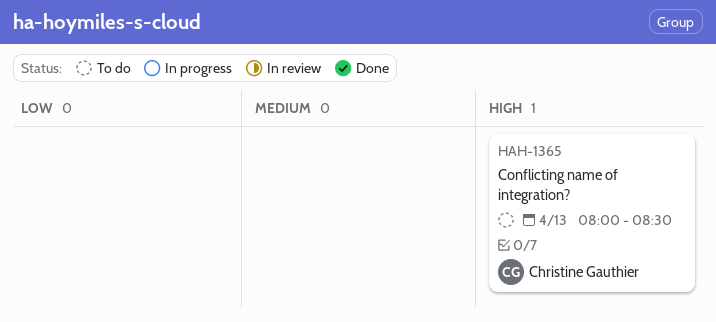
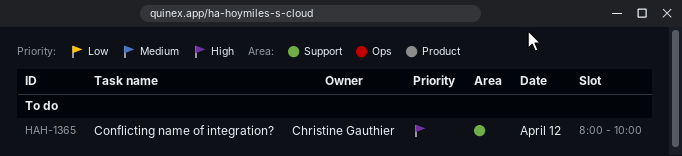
HAH-1365, day: Apr 13 -> Apr 12
HAH-1365, ends: 08:30 -> 10:00

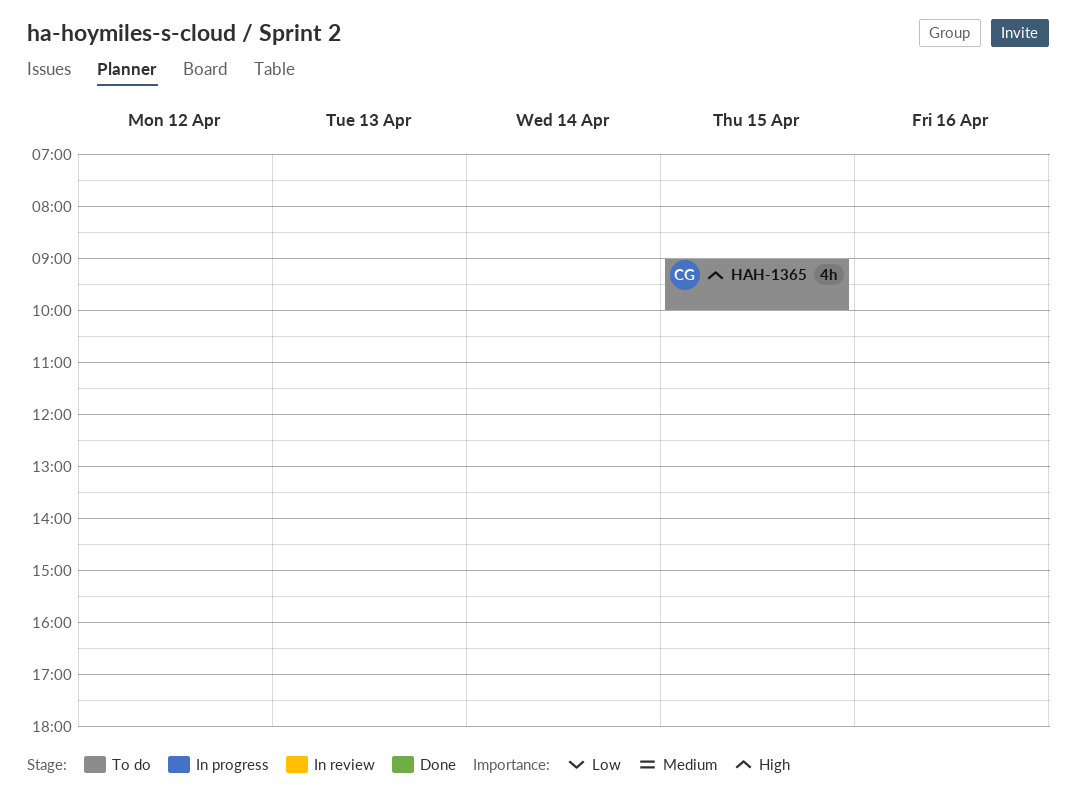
HAH-1365, day: Apr 12 -> Apr 15
HAH-1365, begins: 08:00 -> 09:00

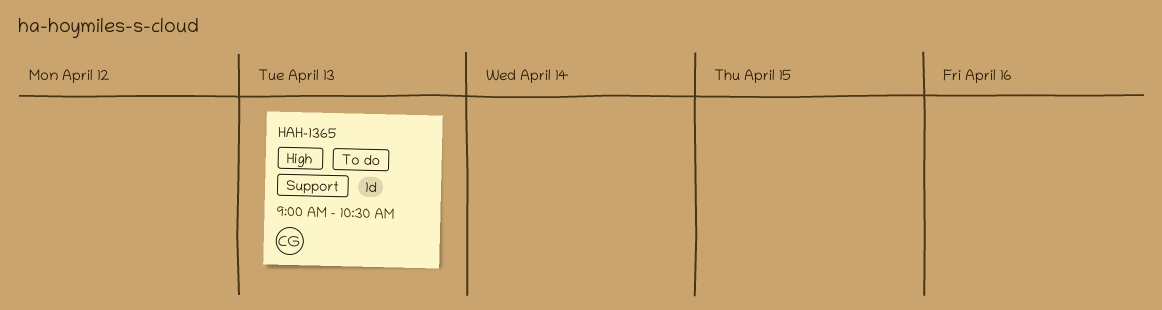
HAH-1365, estimate: 4h -> 1d
HAH-1365, day: Apr 15 -> Apr 13
HAH-1365, ends: 10:00 -> 10:30

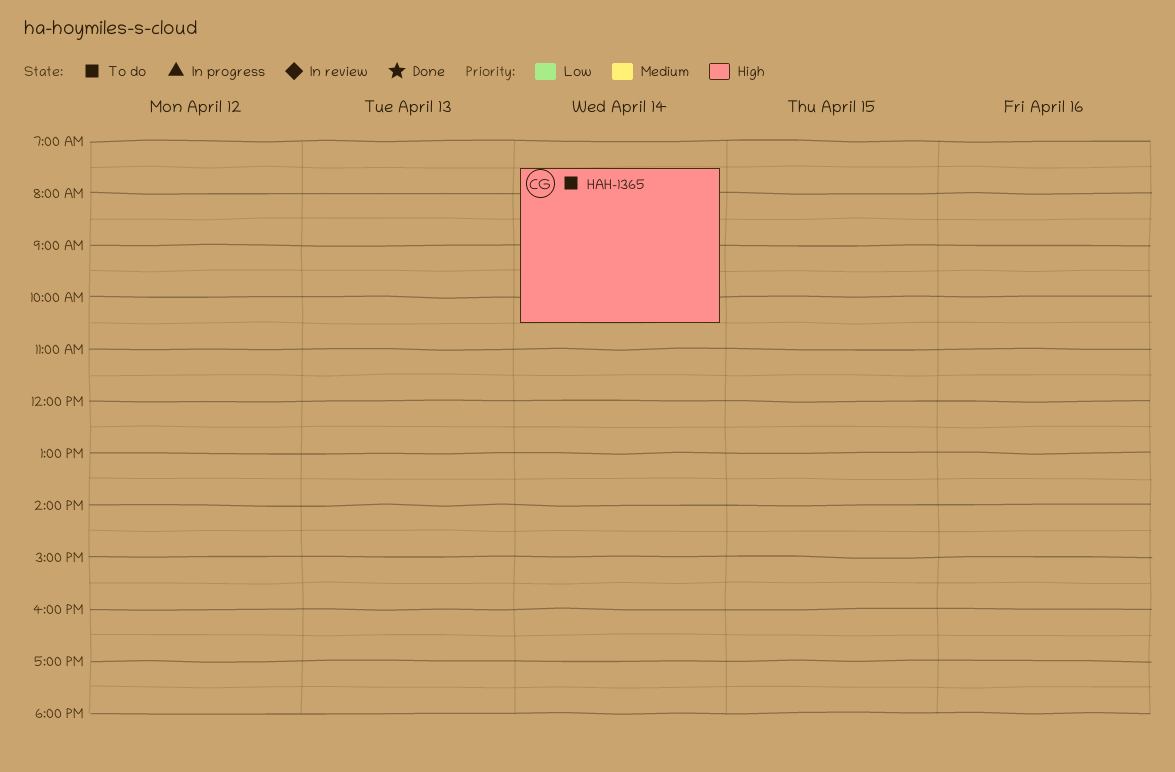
HAH-1365, day: Apr 13 -> Apr 14
HAH-1365, begins: 09:00 -> 07:30

